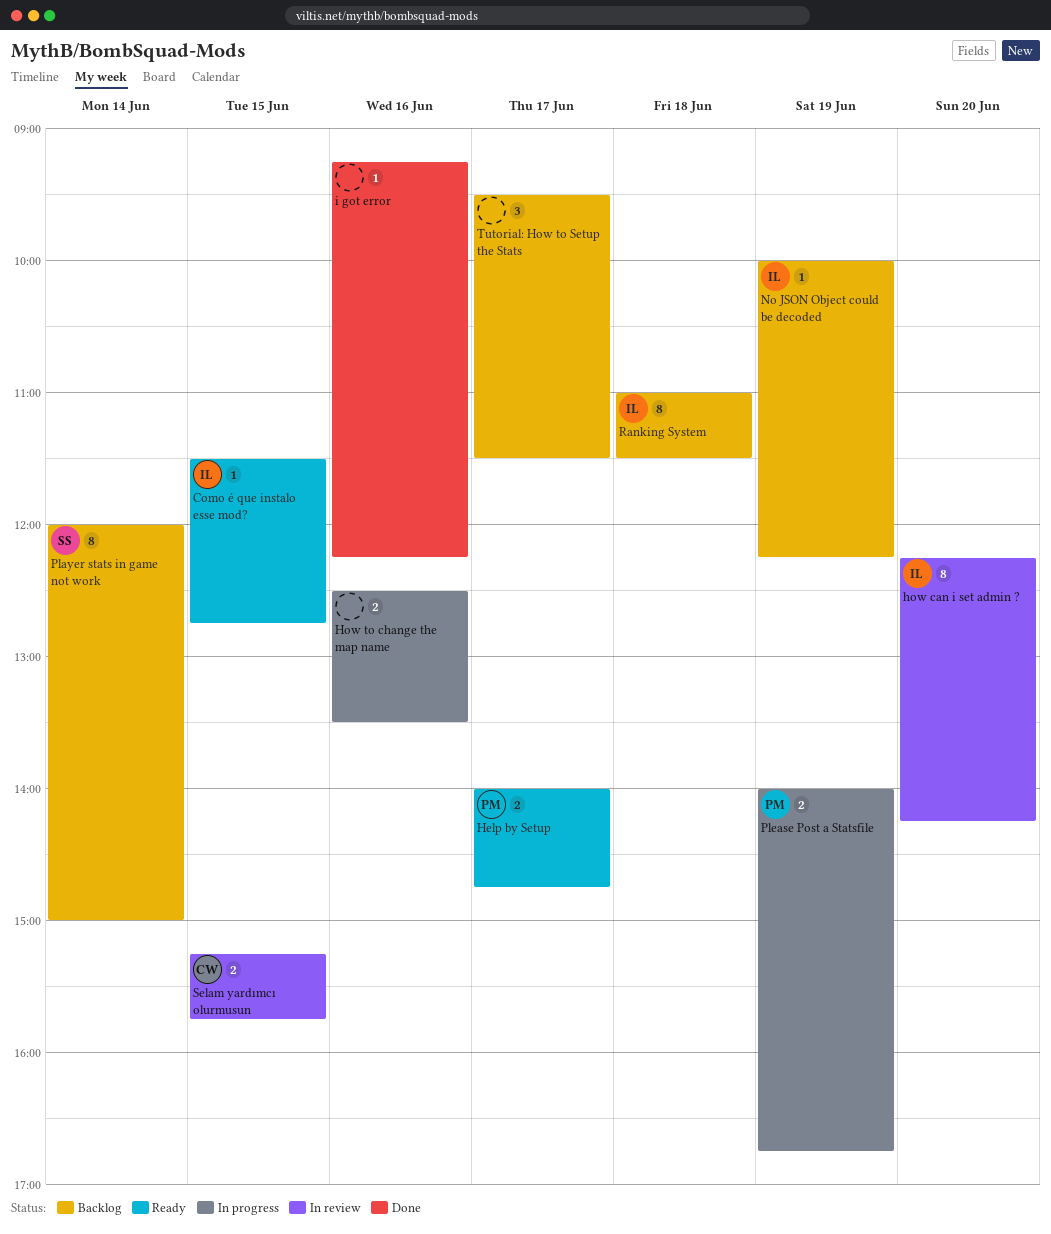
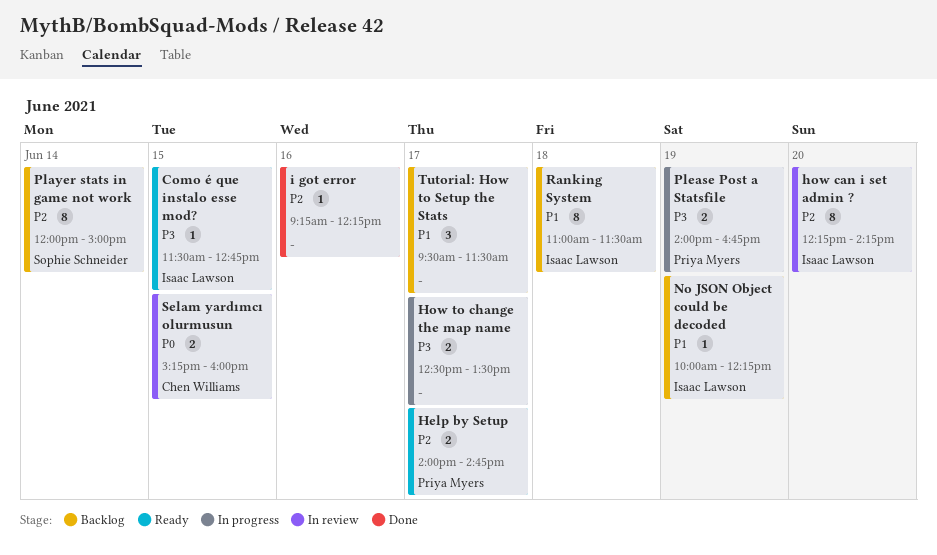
How to change the map name, day: Jun 16 -> Jun 17
Selam yardımcı olurmusun, ends: 15:45 -> 16:00

